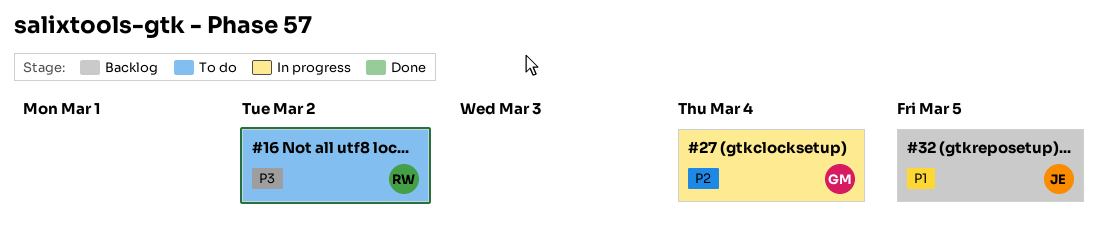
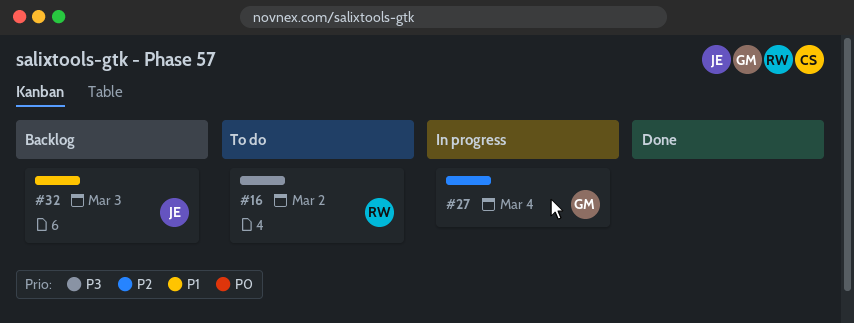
#32, due: Mar 5 -> Mar 3

